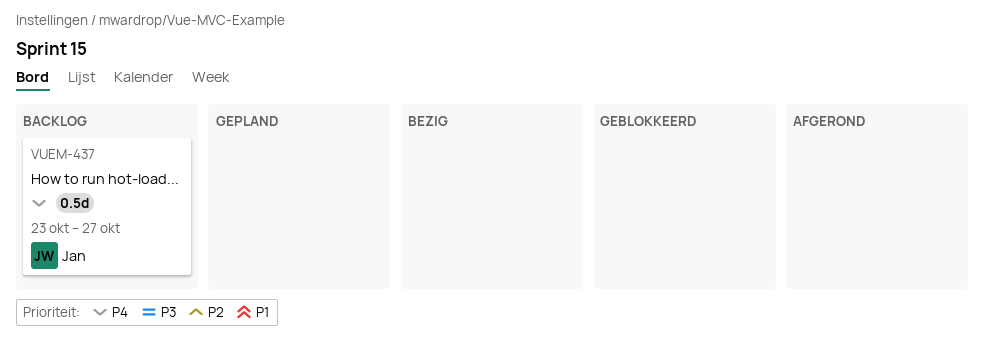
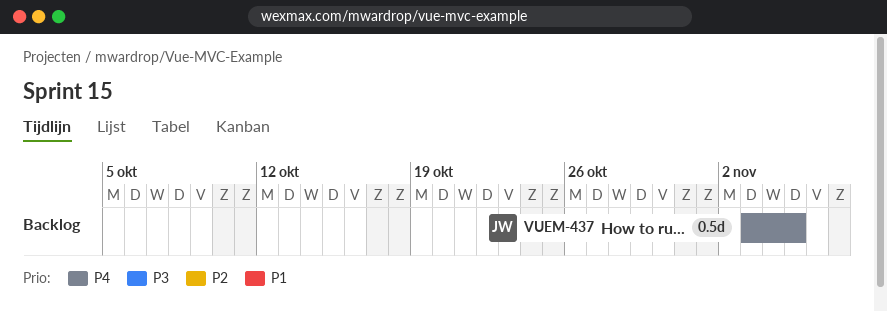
VUEM-437, start: Oct 23 -> Nov 3
VUEM-437, due: Oct 27 -> Nov 5

